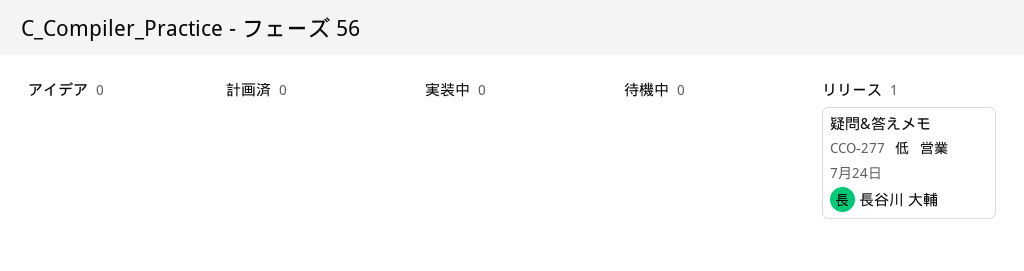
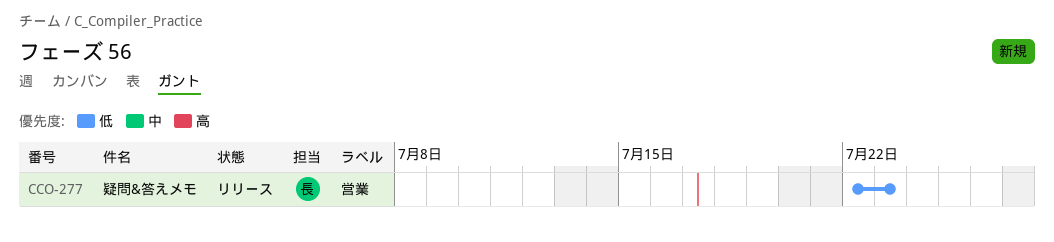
CCO-277, due: Jul 24 -> Jul 23

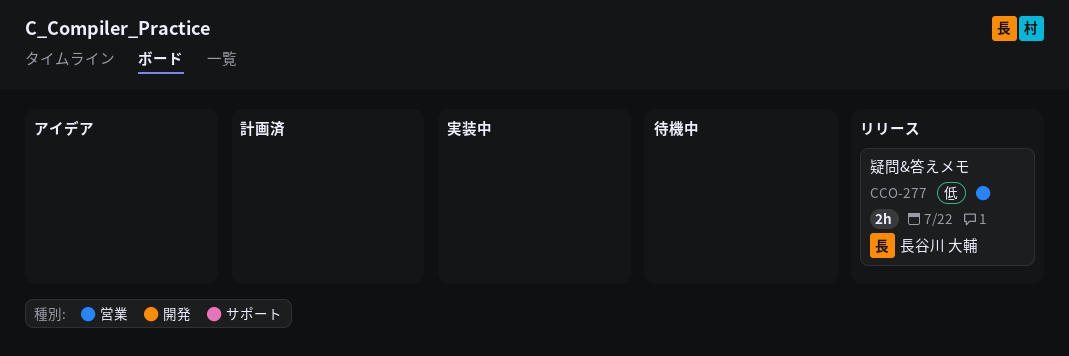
CCO-277, due: Jul 23 -> Jul 22

